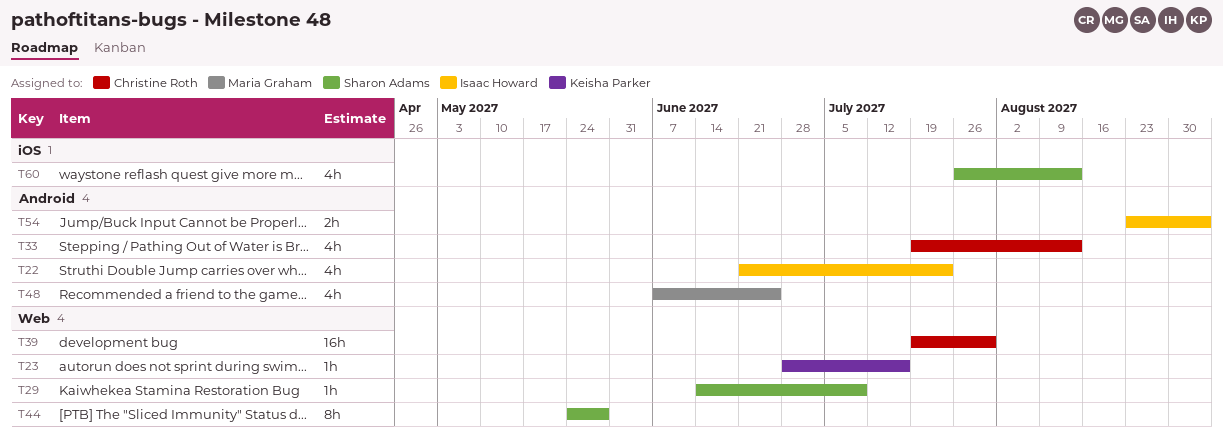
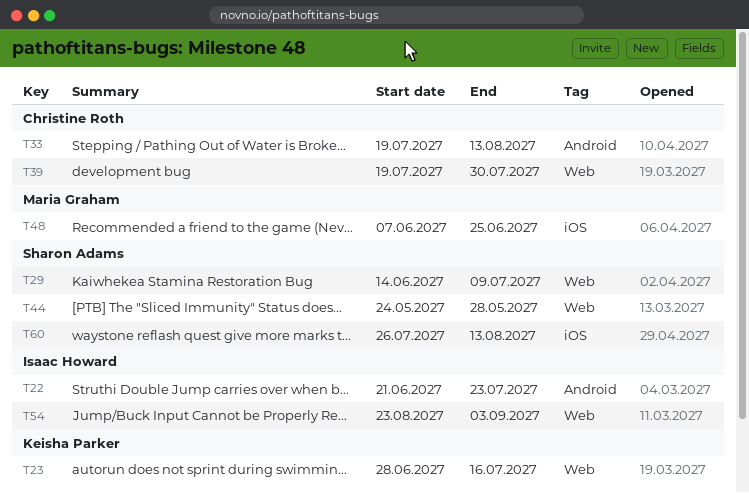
T48, label: Android -> iOS
T54, label: Android -> Web

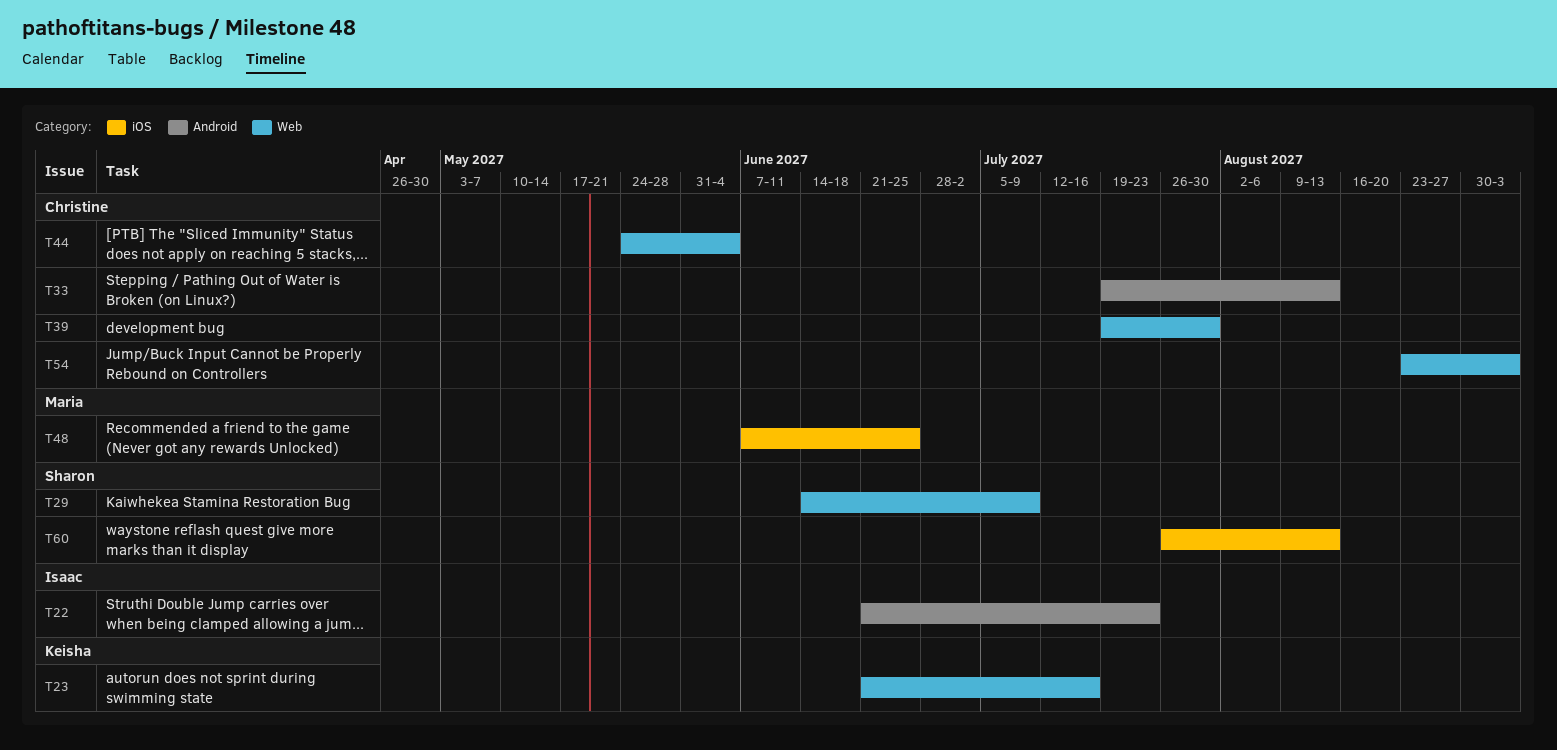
T23, start: Jun 28 -> Jun 21
T44, owner: Sharon Adams -> Christine Roth
T44, due: May 28 -> Jun 4
T54, owner: Isaac Howard -> Christine Roth

